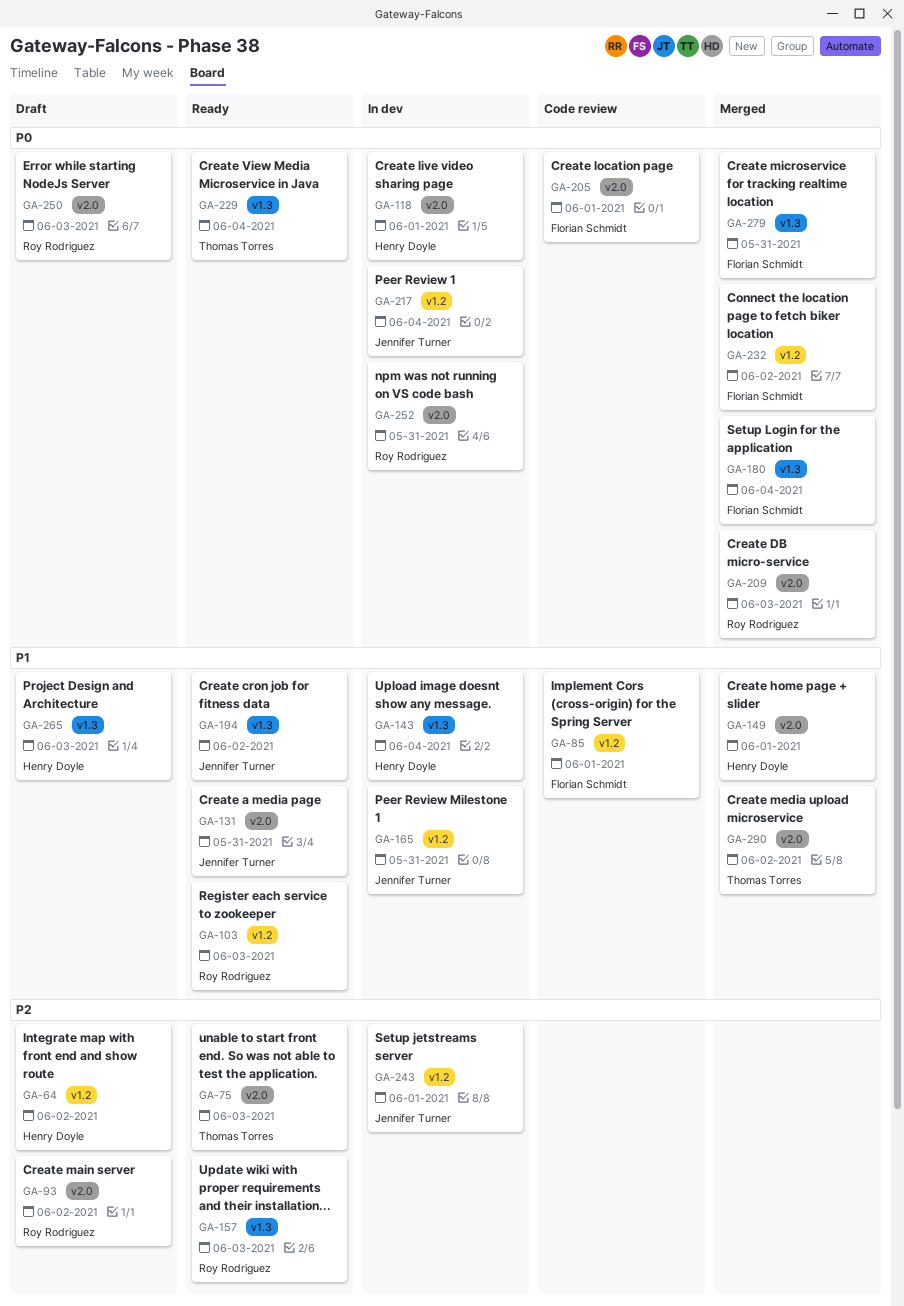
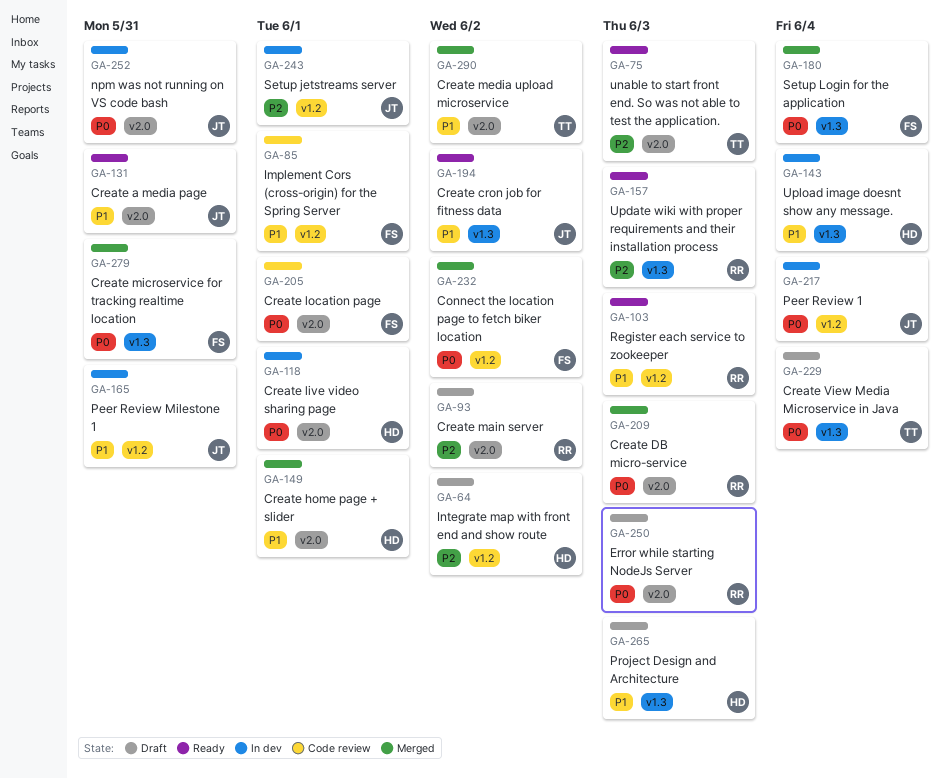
GA-229, status: Ready -> Draft
GA-252, owner: Roy Rodriguez -> Jennifer Turner

